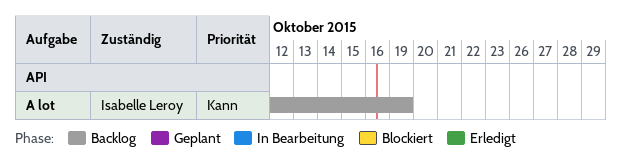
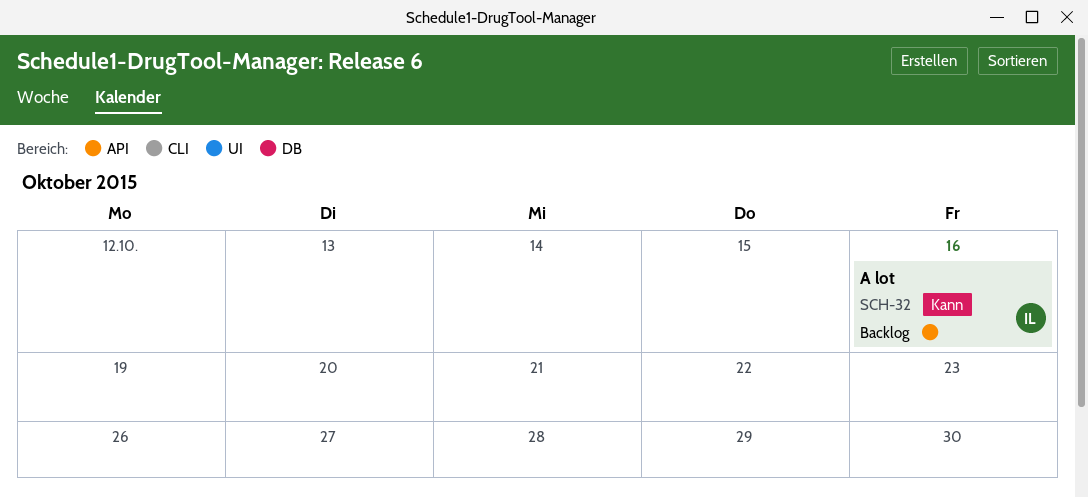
A lot, due: Oct 19 -> Oct 16

